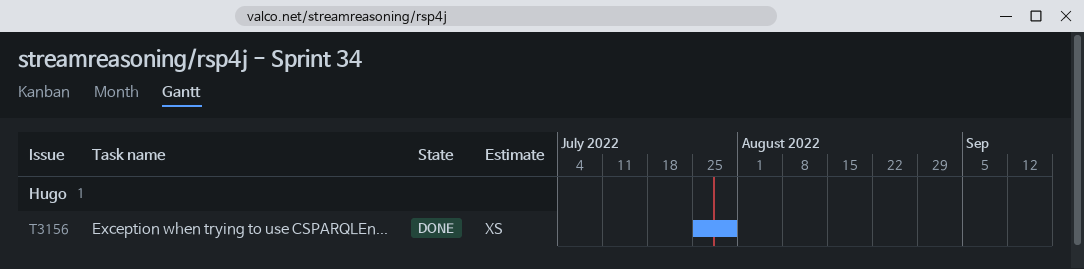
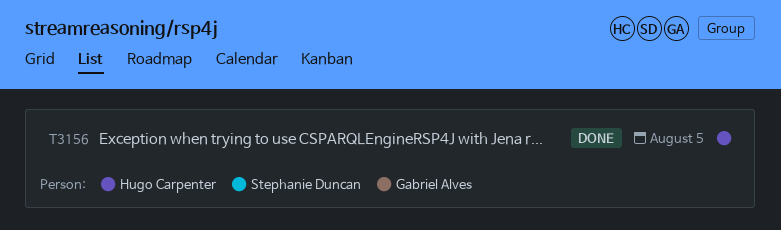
T3156, due: Jul 29 -> Aug 5

